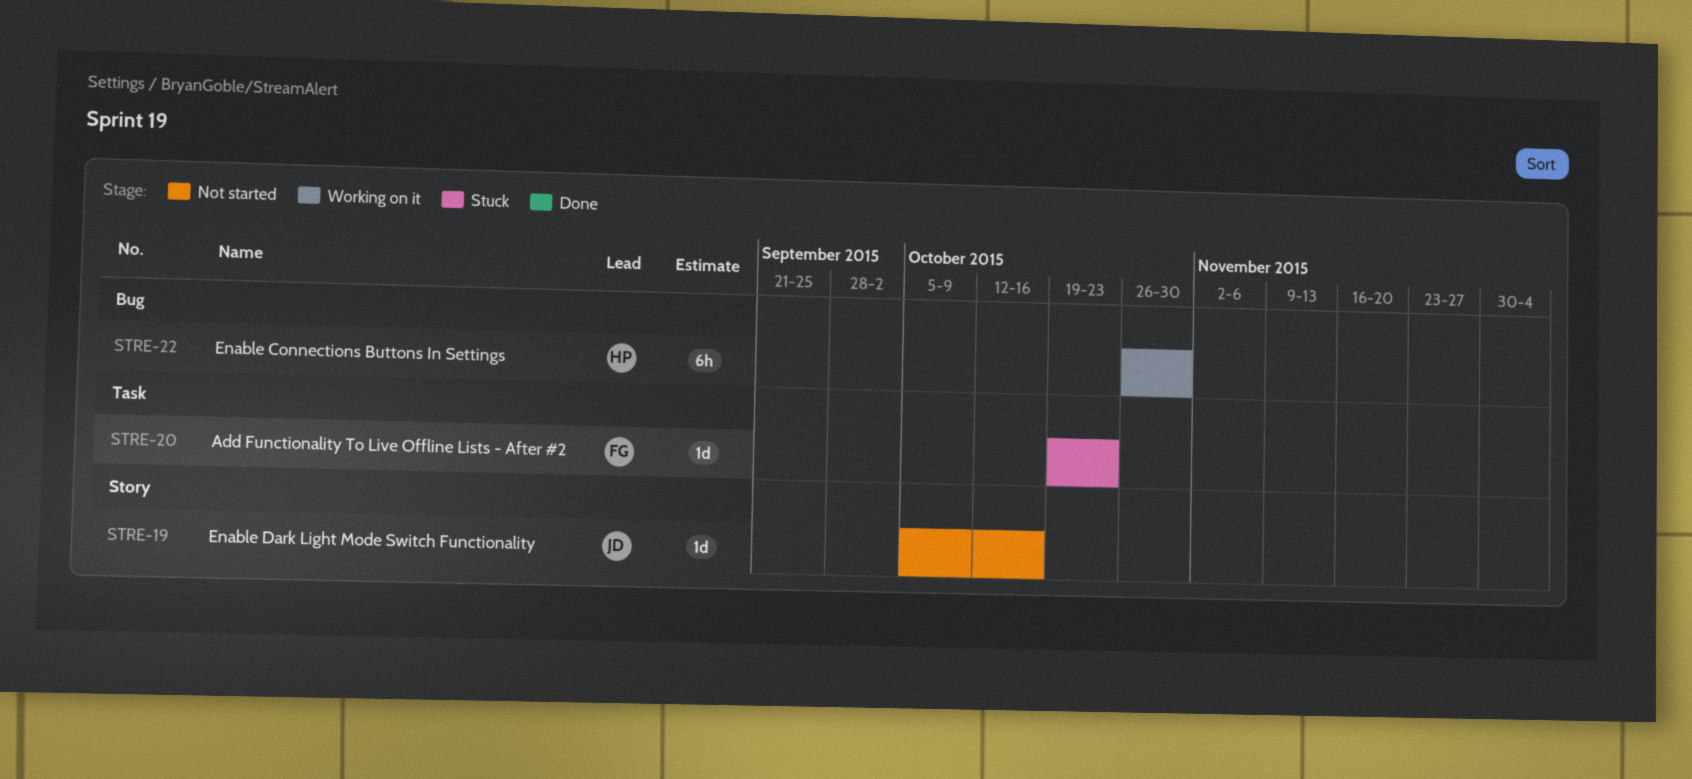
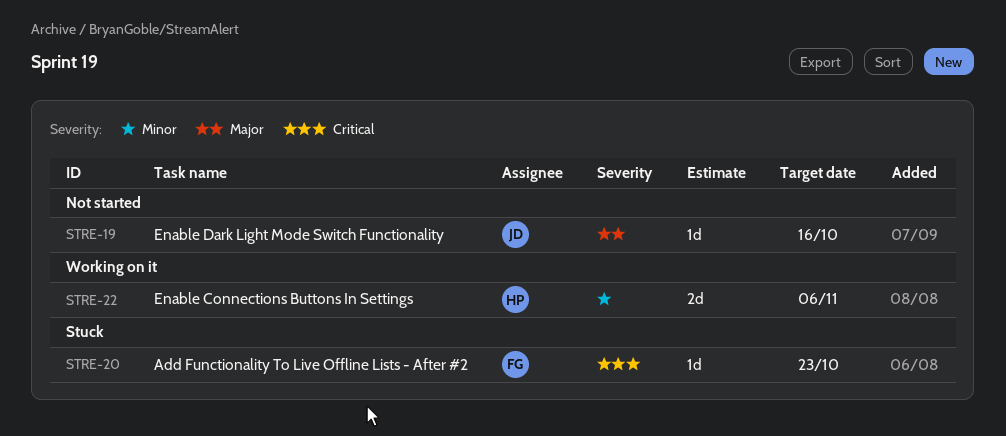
STRE-22, estimate: 6h -> 2d
STRE-22, due: Oct 30 -> Nov 6

